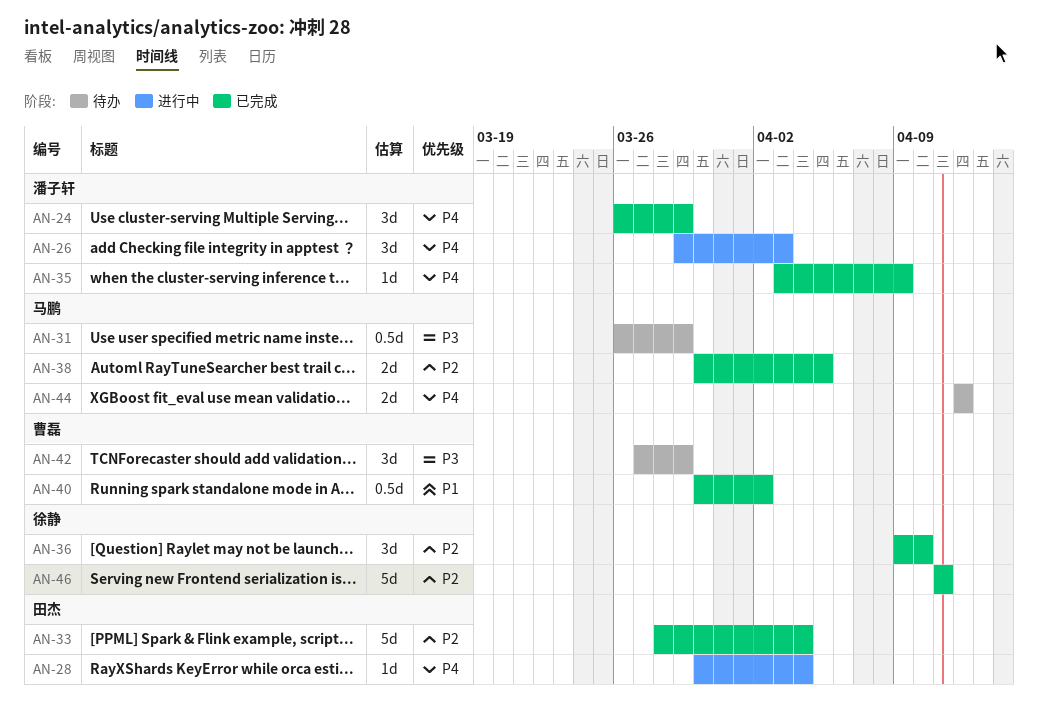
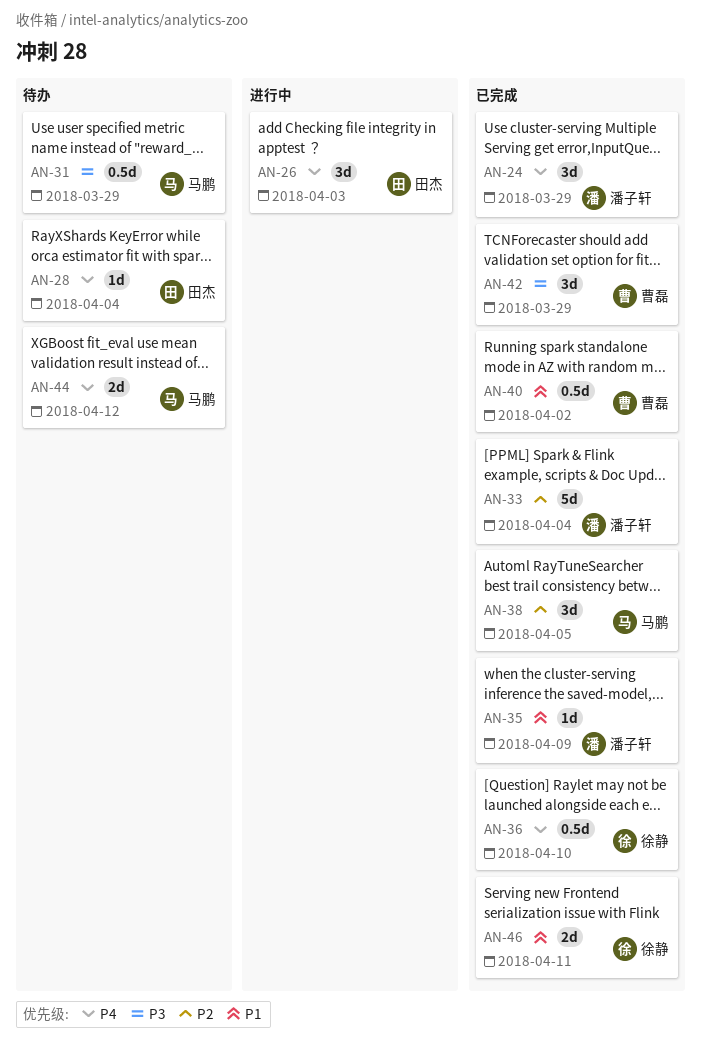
AN-26, owner: 潘子轩 -> 田杰
AN-28, status: 进行中 -> 待办
AN-33, owner: 田杰 -> 潘子轩
AN-35, priority: P4 -> P1
AN-36, priority: P2 -> P4
AN-36, estimate: 3d -> 0.5d
AN-38, estimate: 2d -> 3d
AN-42, status: 待办 -> 已完成
AN-46, priority: P2 -> P1
AN-46, estimate: 5d -> 2d

